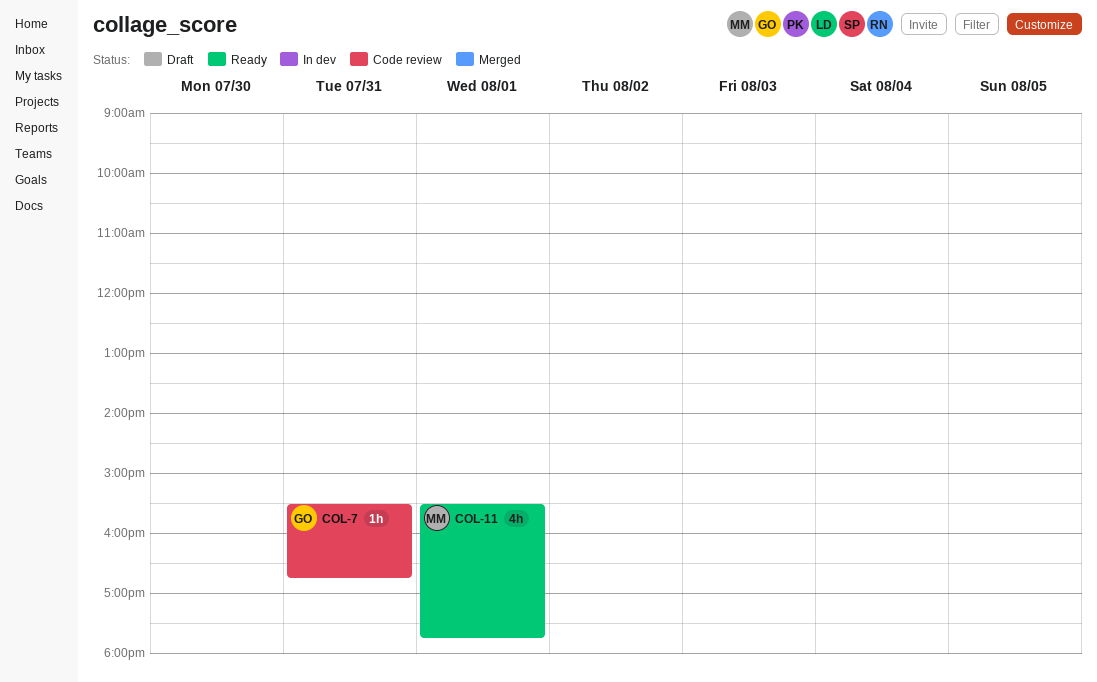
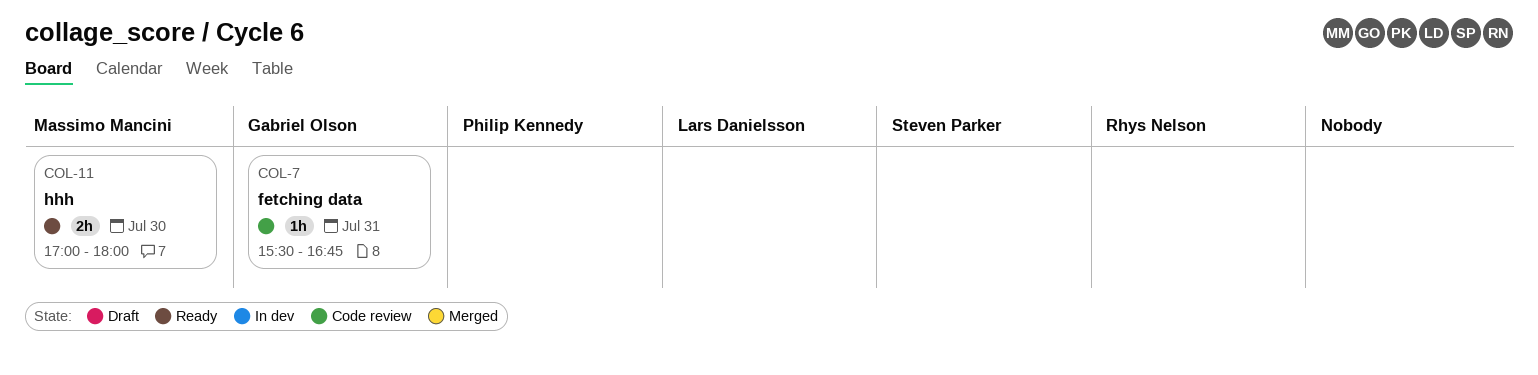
COL-11, estimate: 4h -> 2h
COL-11, day: Aug 1 -> Jul 30
COL-11, begins: 15:30 -> 17:00
COL-11, ends: 17:45 -> 18:00

